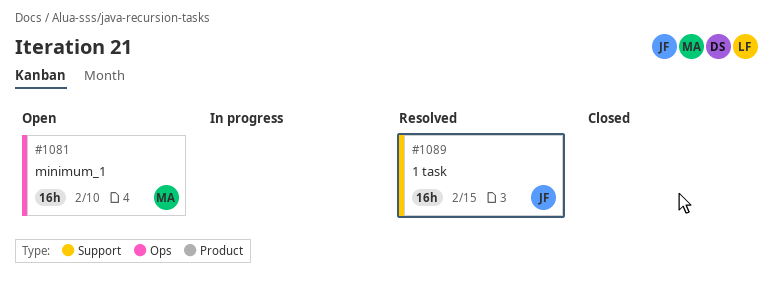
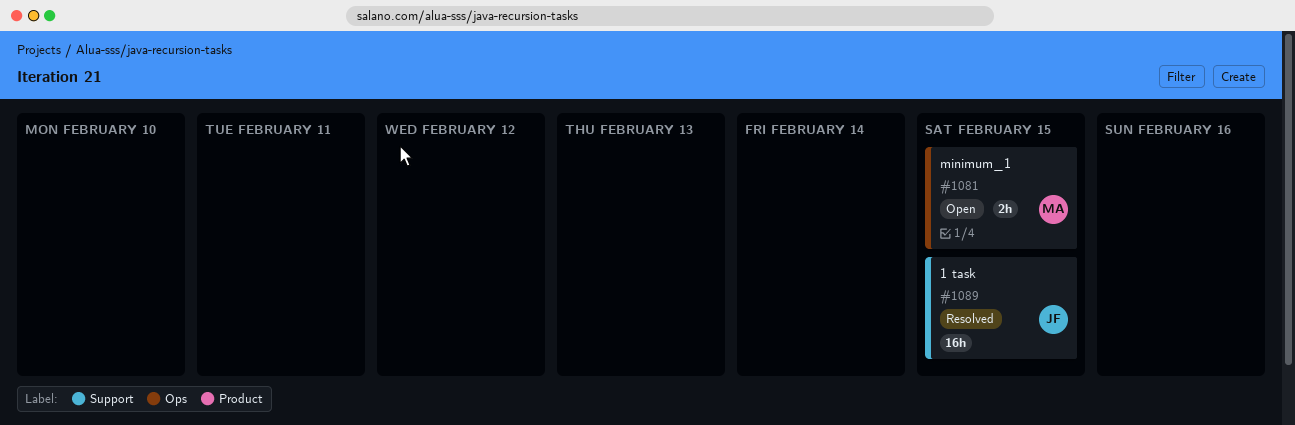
#1081, estimate: 16h -> 2h
#1081, due: Feb 10 -> Feb 15

